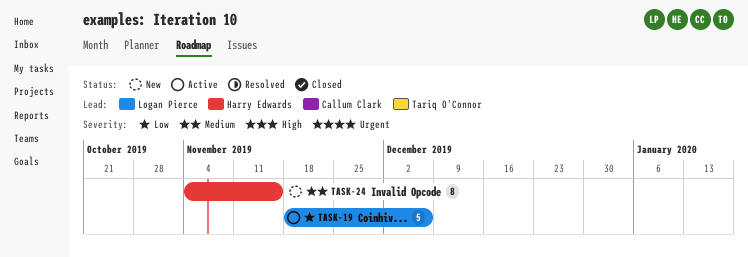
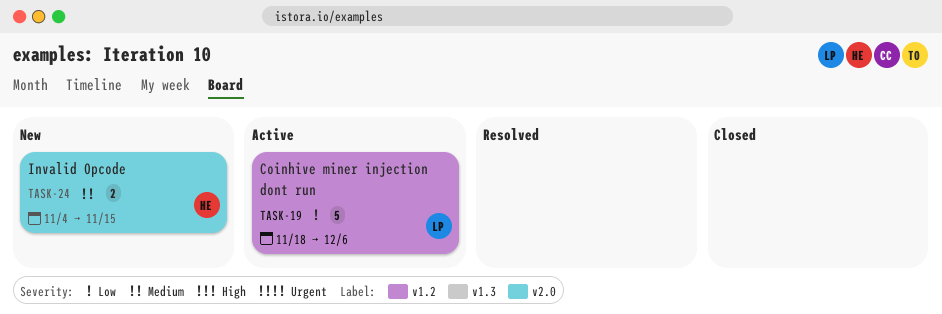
TASK-24, estimate: 8 -> 2

